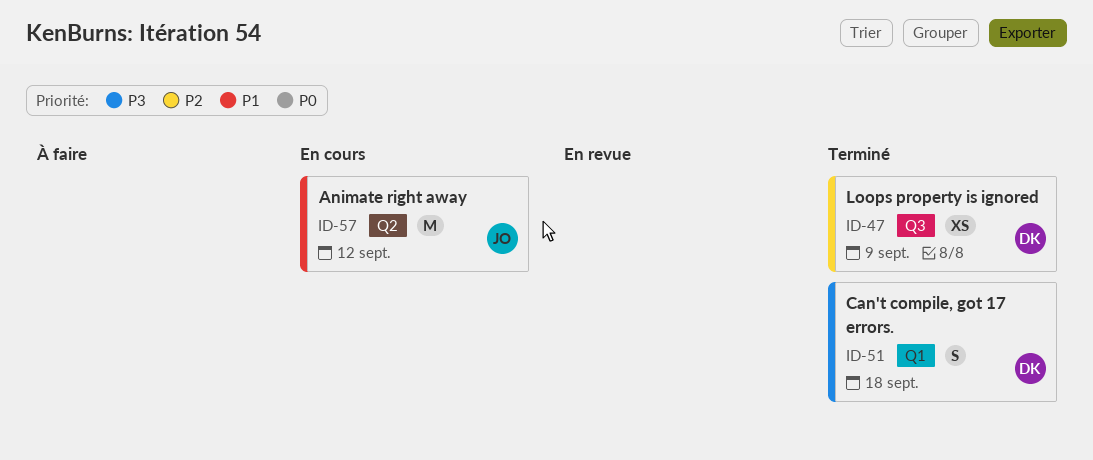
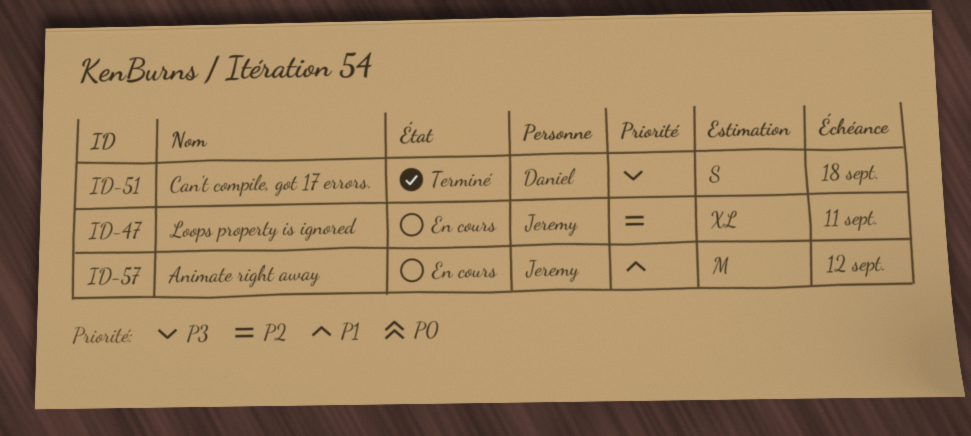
ID-47, status: Terminé -> En cours
ID-47, owner: Daniel -> Jeremy
ID-47, estimate: XS -> XL
ID-47, due: Sep 9 -> Sep 11

